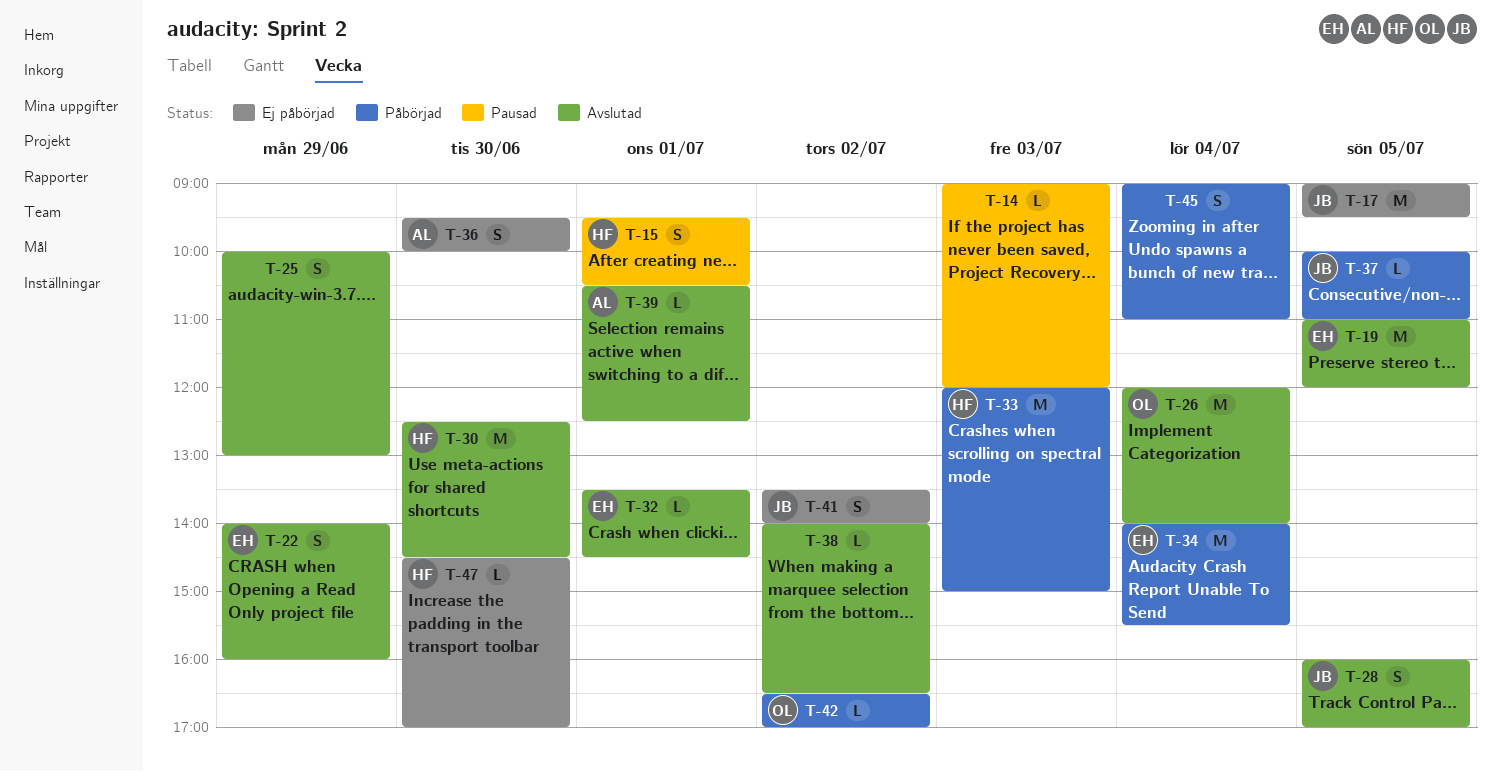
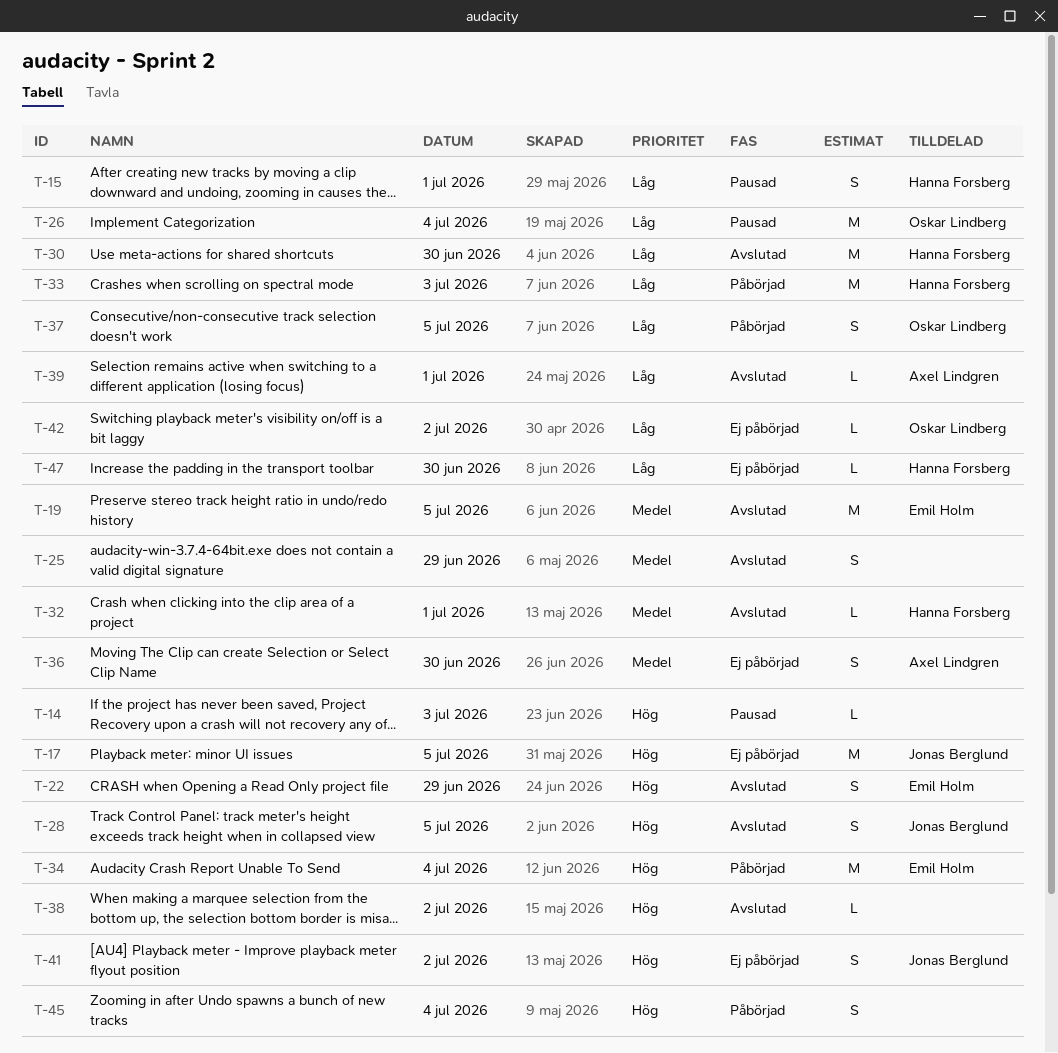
T-26, status: Avslutad -> Pausad
T-32, owner: Emil Holm -> Hanna Forsberg
T-37, owner: Jonas Berglund -> Oskar Lindberg
T-37, estimate: L -> S
T-42, status: Påbörjad -> Ej påbörjad

